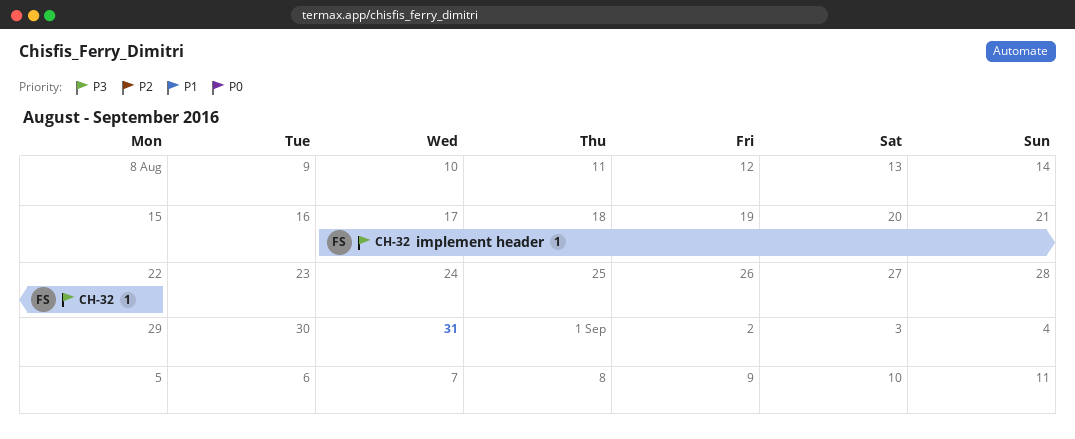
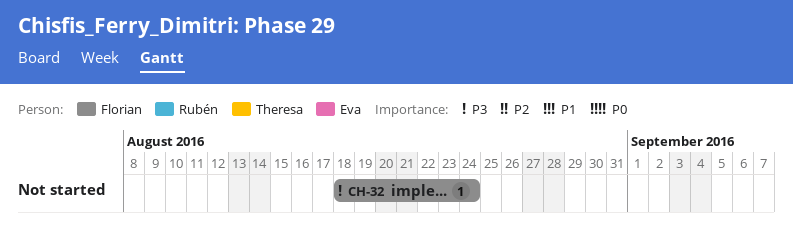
CH-32, start: Aug 17 -> Aug 18
CH-32, due: Aug 22 -> Aug 24

